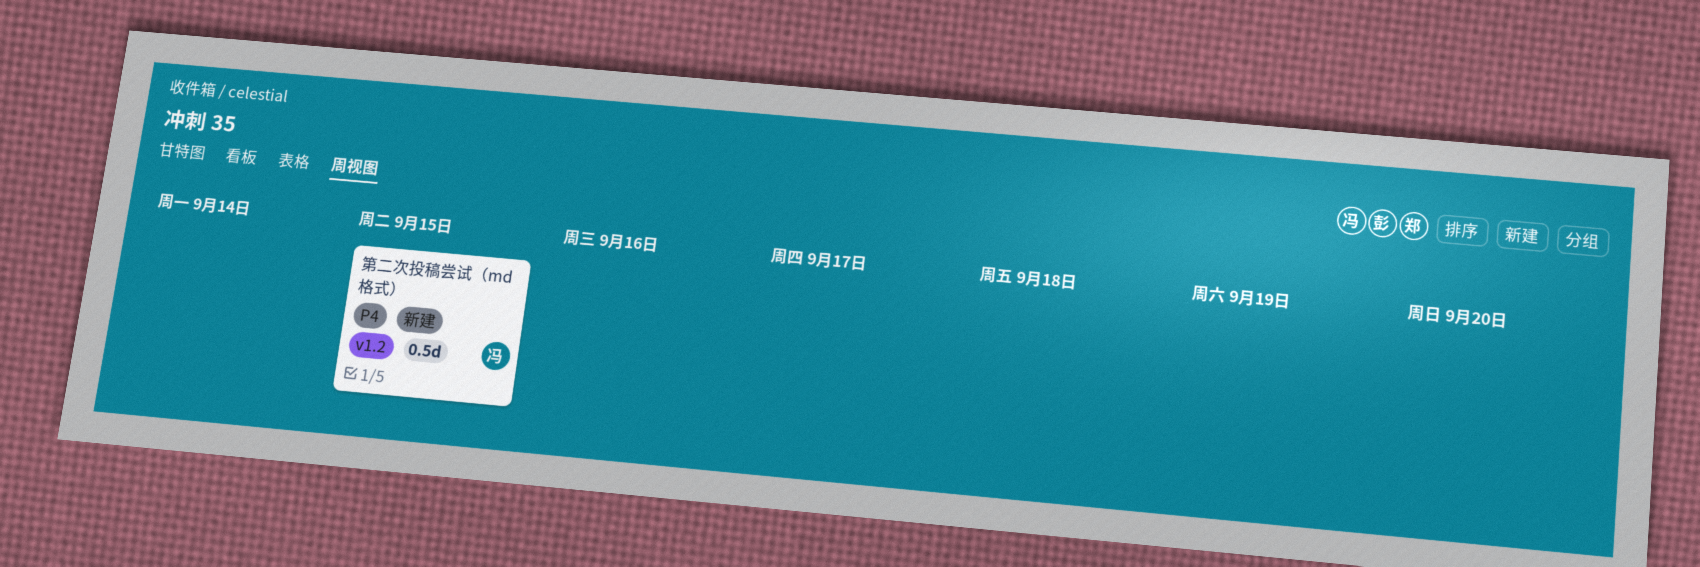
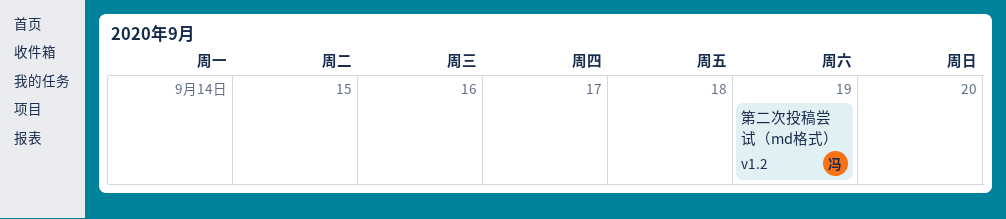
第二次投稿尝试（md格式）, due: Sep 15 -> Sep 19

